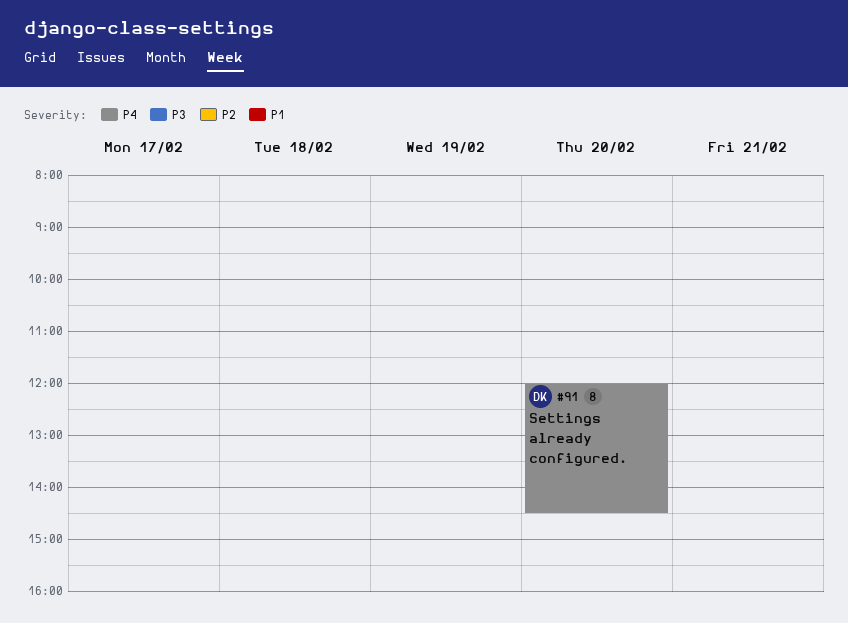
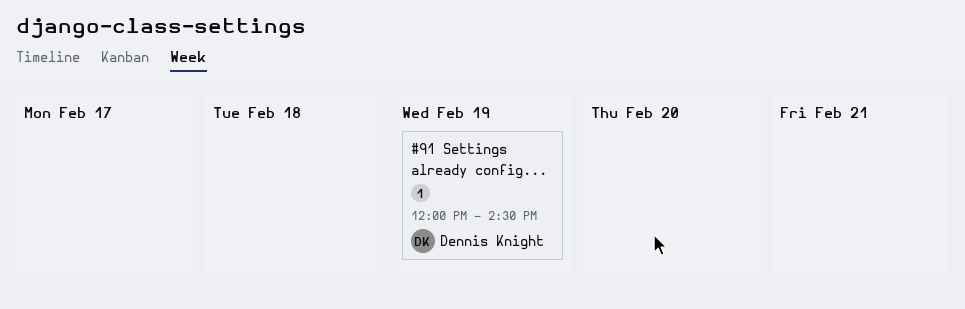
#91, estimate: 8 -> 1
#91, day: Feb 20 -> Feb 19

